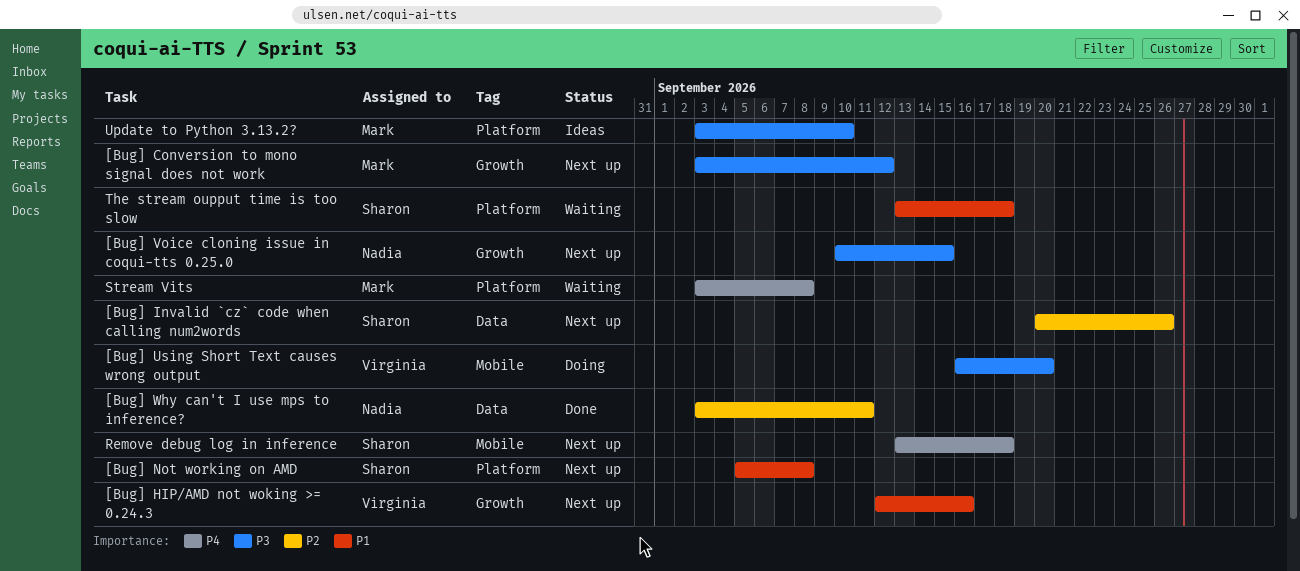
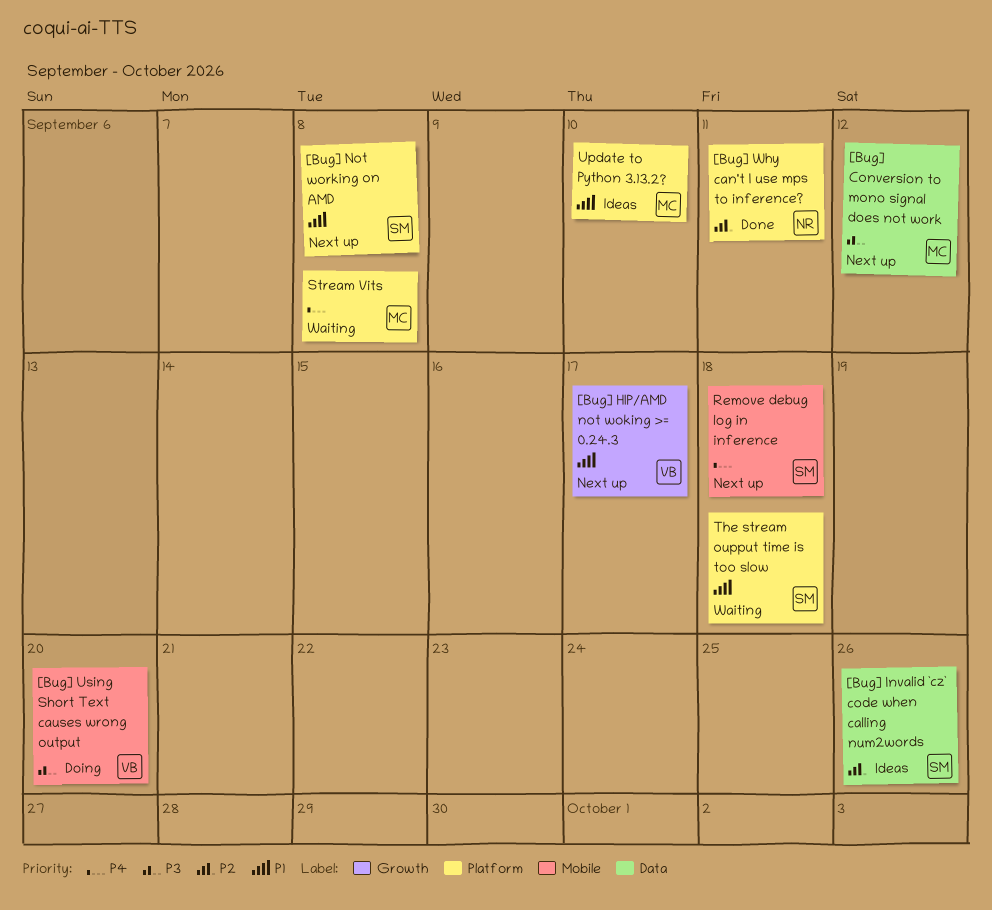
[Bug] Conversion to mono signal does not work, label: Growth -> Data
[Bug] HIP/AMD not woking >= 0.24.3, due: Sep 16 -> Sep 17
[Bug] Invalid `cz` code when calling num2words, status: Next up -> Ideas
[Bug] Voice cloning issue in coqui-tts 0.25.0: present -> none
[Bug] Why can't I use mps to inference?, label: Data -> Platform
Update to Python 3.13.2?, priority: P3 -> P1

